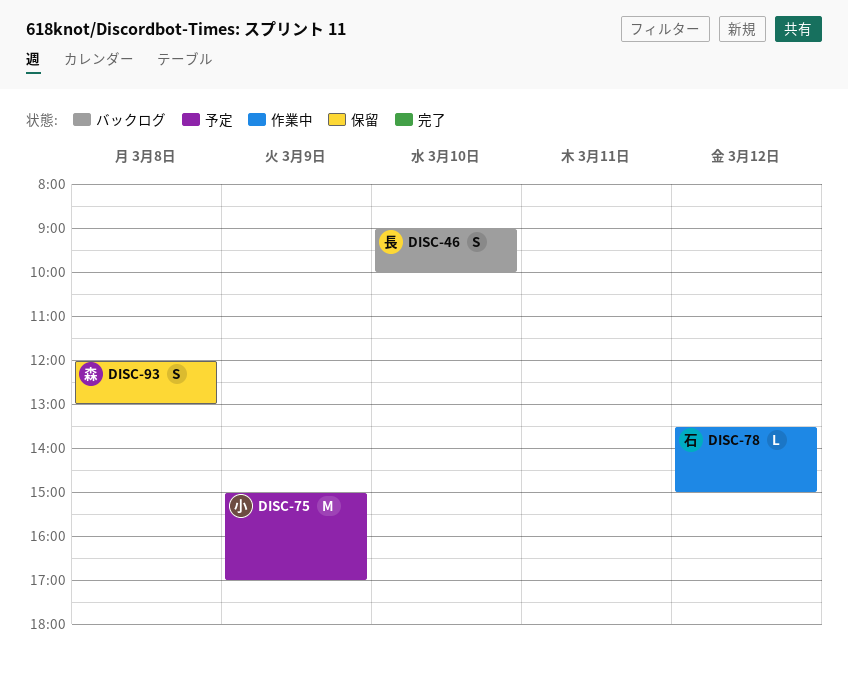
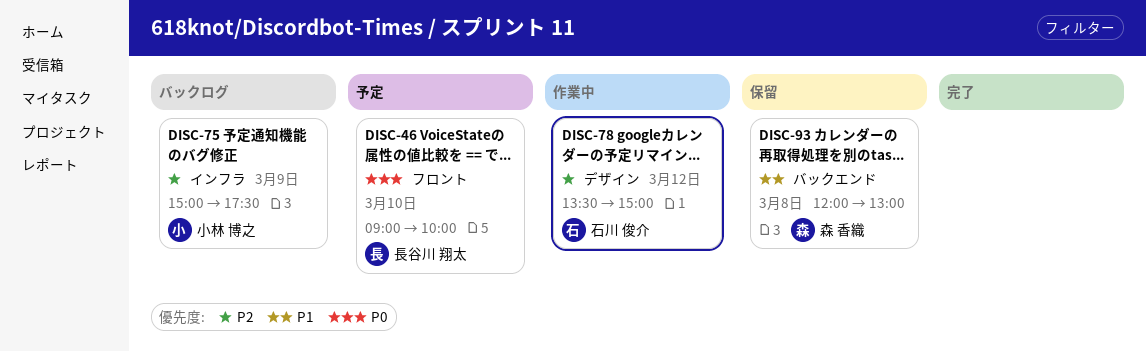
DISC-46, status: バックログ -> 予定
DISC-75, status: 予定 -> バックログ
DISC-75, ends: 17:00 -> 17:30

